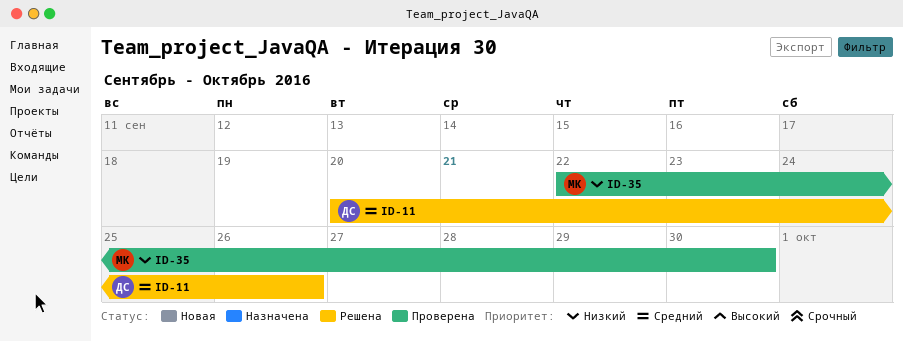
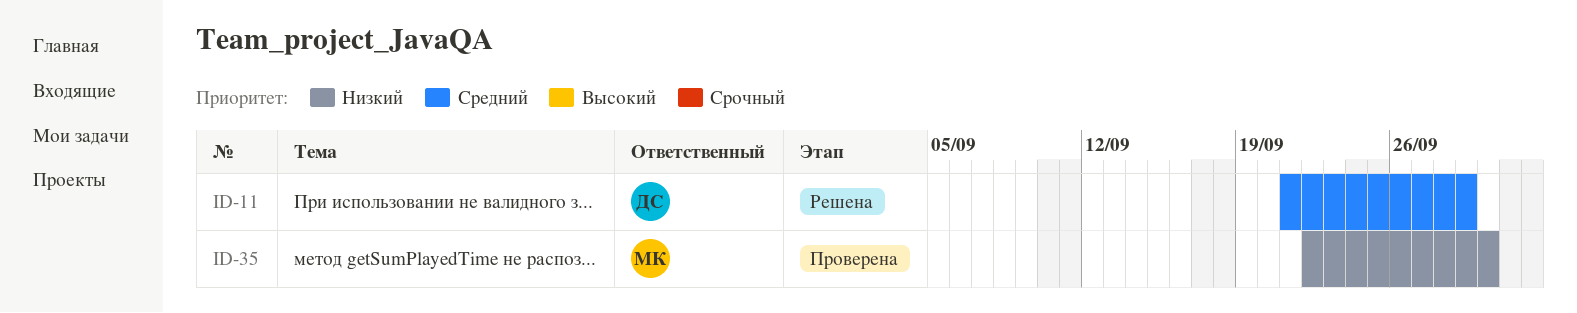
ID-11, start: Sep 20 -> Sep 21
ID-11, due: Sep 26 -> Sep 29

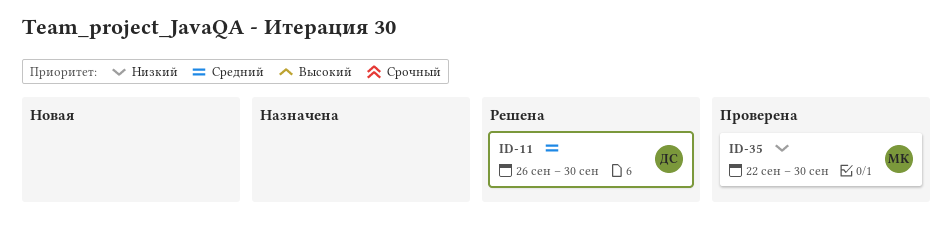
ID-11, start: Sep 21 -> Sep 26
ID-11, due: Sep 29 -> Sep 30

